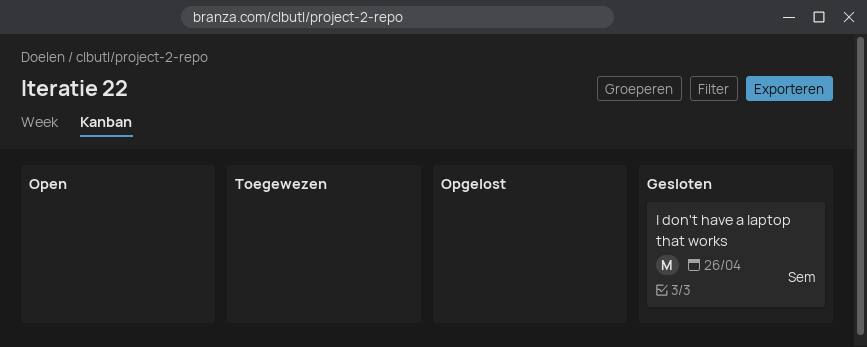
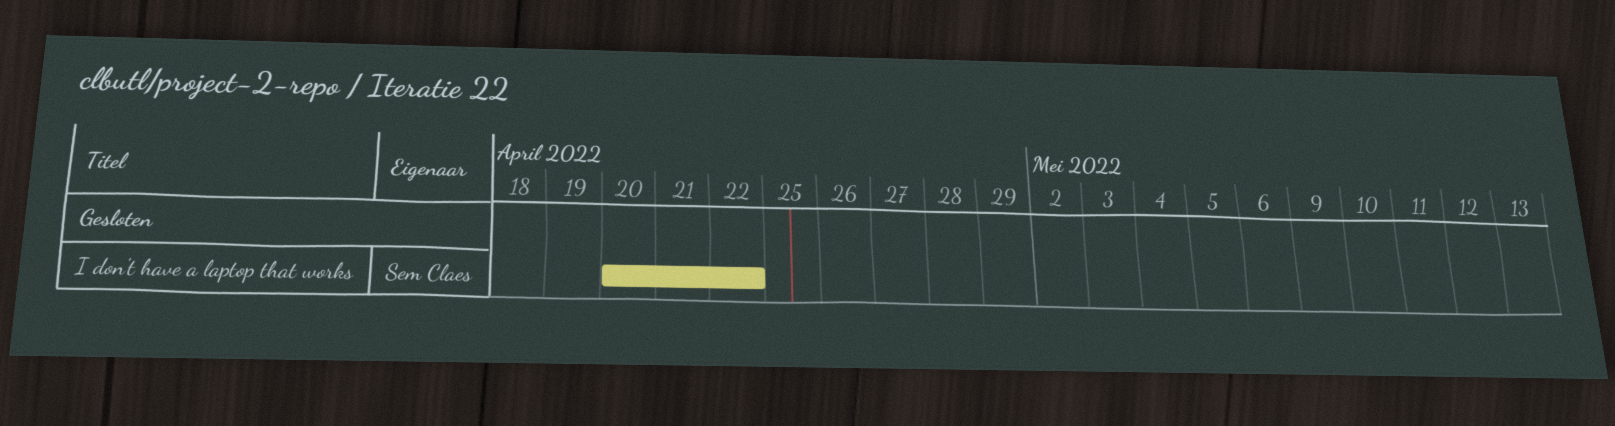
I don't have a laptop that works, due: Apr 26 -> Apr 22

